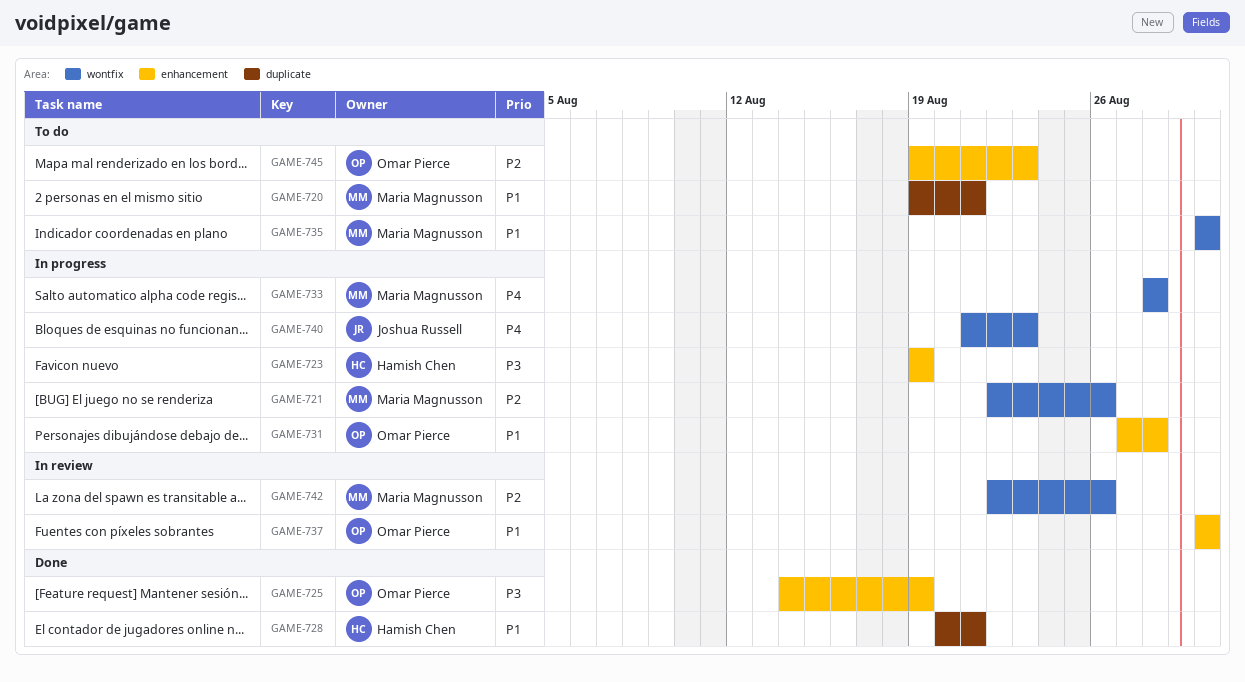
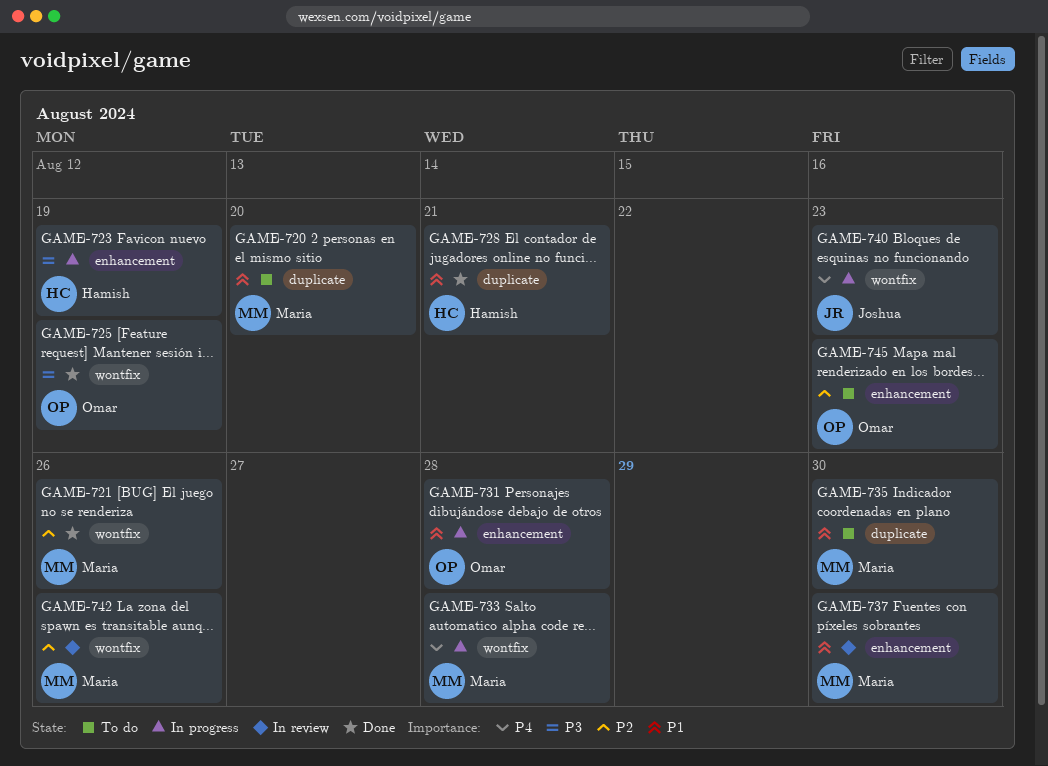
GAME-720, due: Aug 21 -> Aug 20
GAME-721, status: In progress -> Done
GAME-725, label: enhancement -> wontfix
GAME-735, label: wontfix -> duplicate
GAME-737, owner: Omar Pierce -> Maria Magnusson

